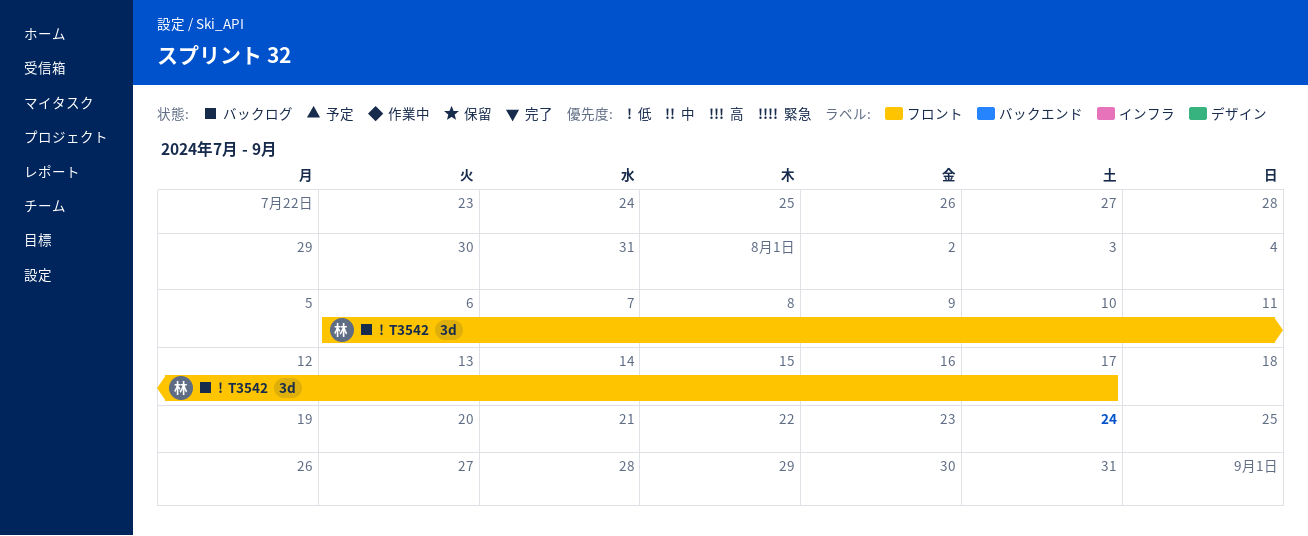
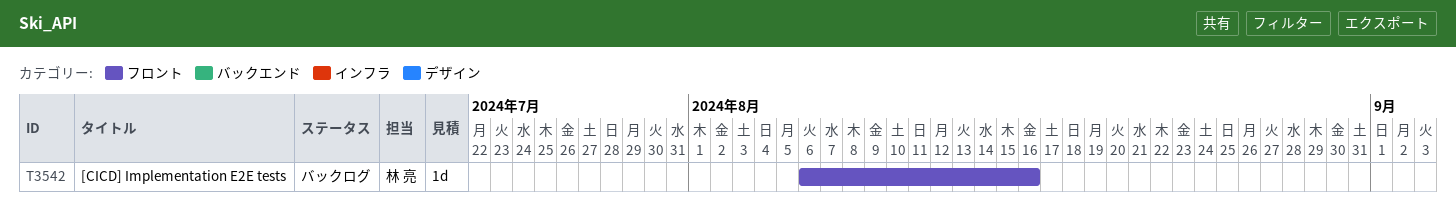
T3542, estimate: 3d -> 1d
T3542, due: Aug 17 -> Aug 16

